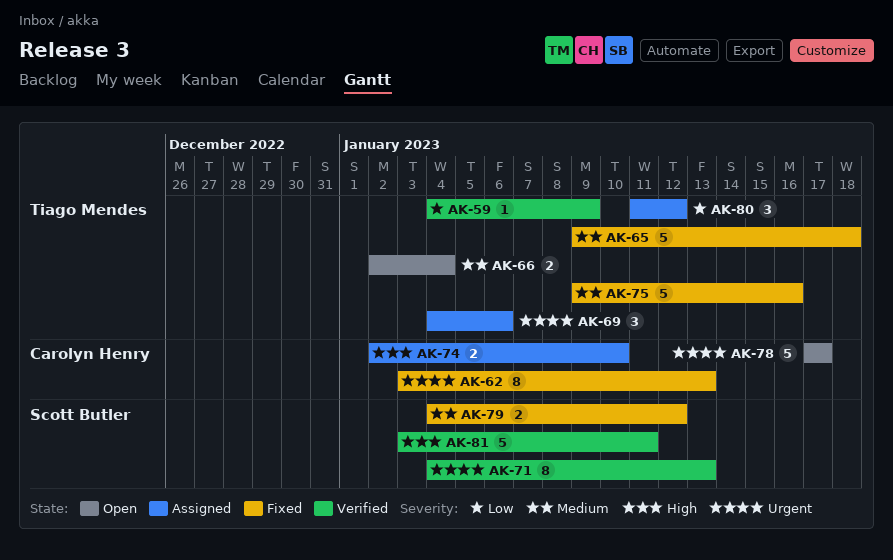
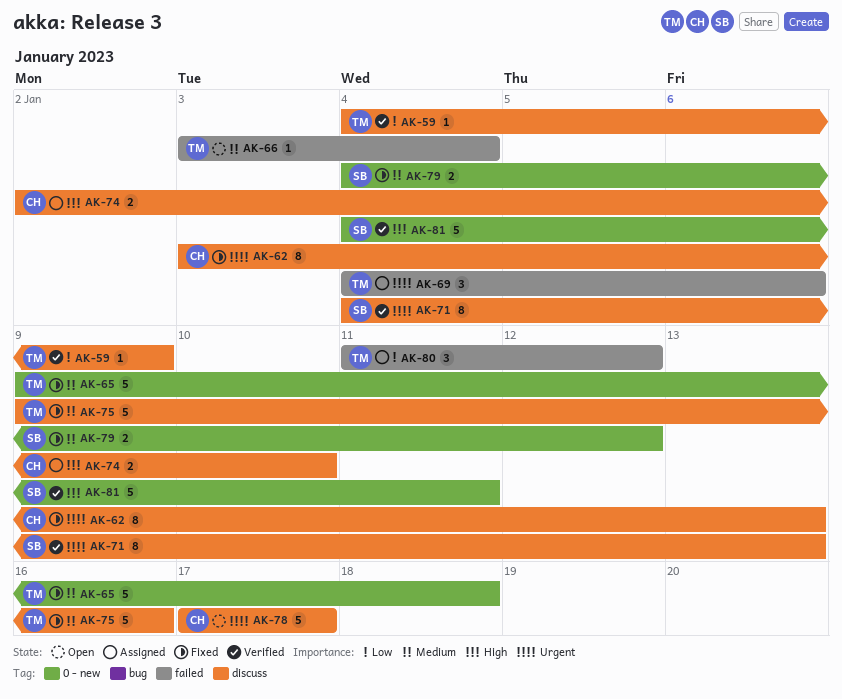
AK-66, estimate: 2 -> 1
AK-66, start: Jan 2 -> Jan 3
AK-81, start: Jan 3 -> Jan 4

